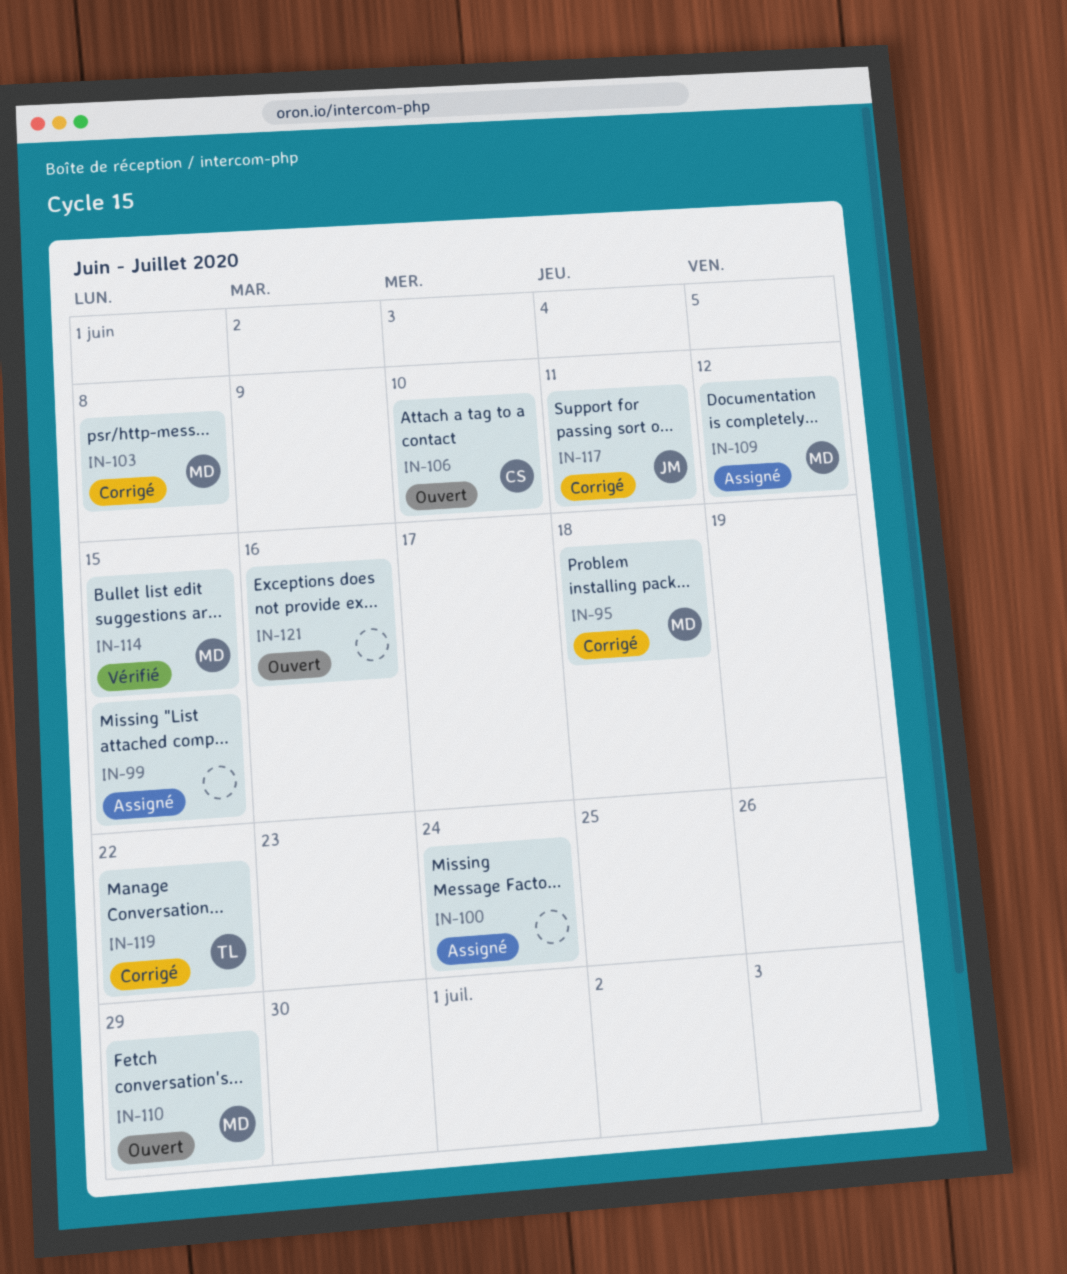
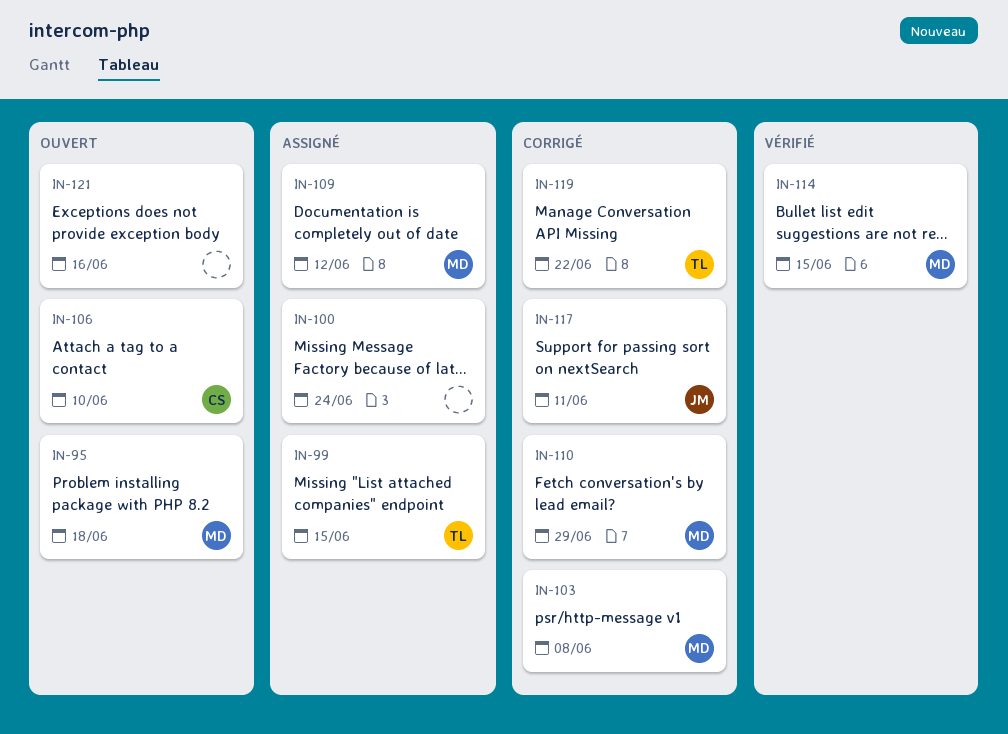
IN-95, status: Corrigé -> Ouvert
IN-99, owner: none -> TL
IN-110, status: Ouvert -> Corrigé

